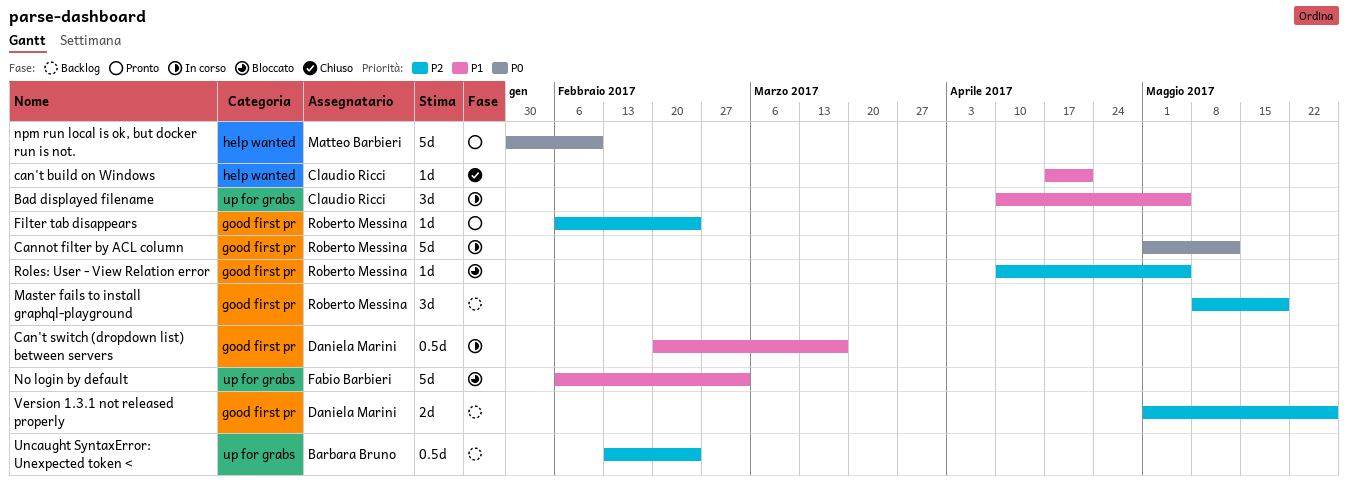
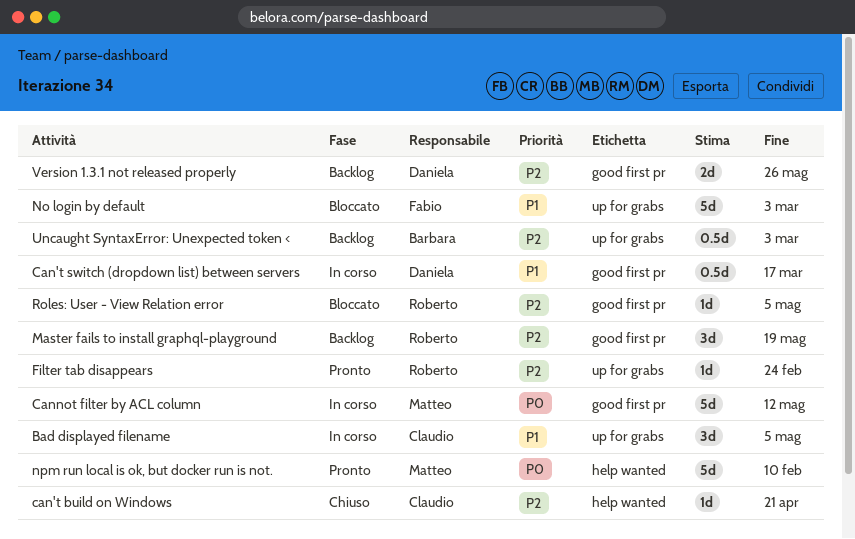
can't build on Windows, priority: P1 -> P2
Cannot filter by ACL column, owner: Roberto Messina -> Matteo Barbieri
Filter tab disappears, label: good first pr -> up for grabs
Uncaught SyntaxError: Unexpected token <, due: Feb 24 -> Mar 3

